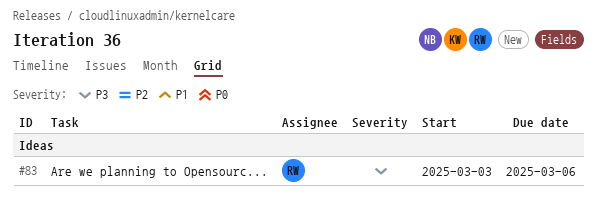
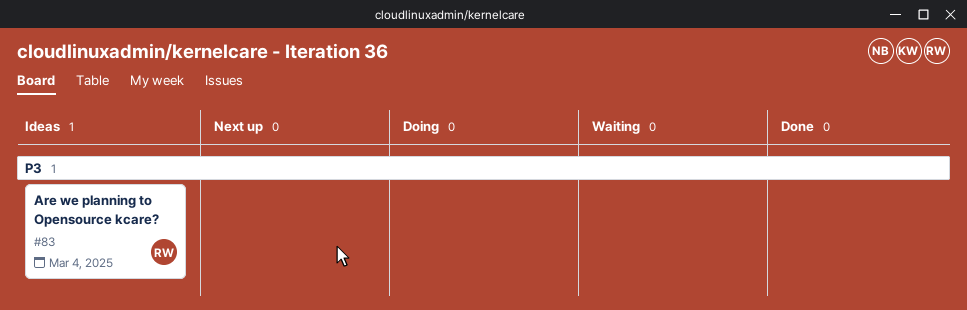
#83, due: Mar 6 -> Mar 4

